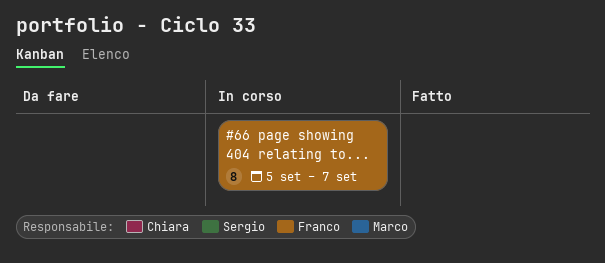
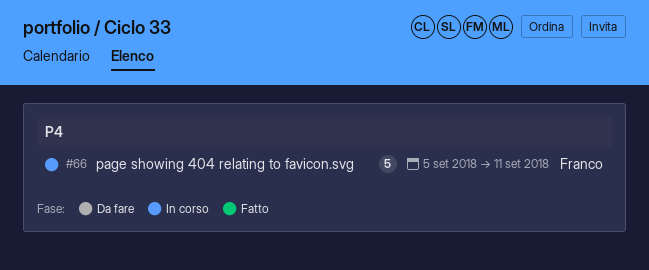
#66, estimate: 8 -> 5
#66, due: Sep 7 -> Sep 11

